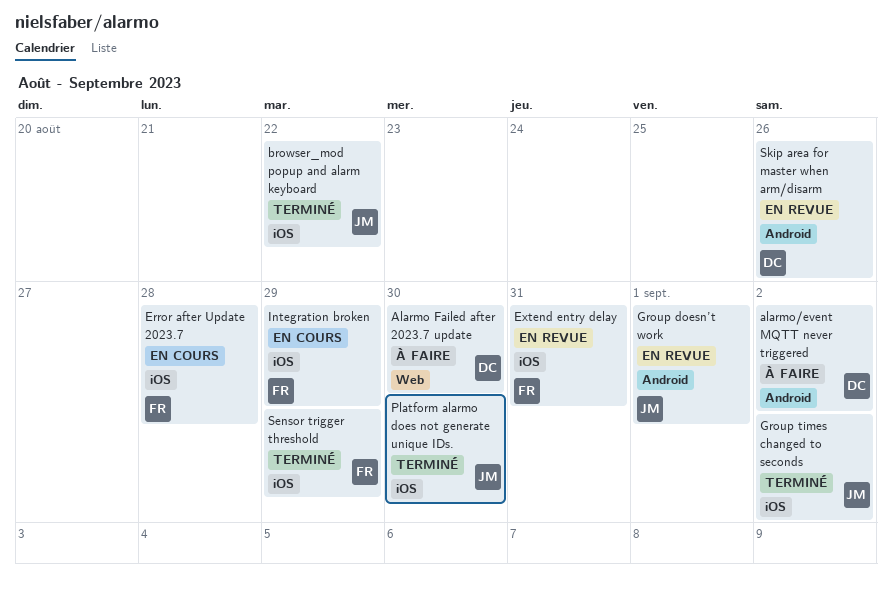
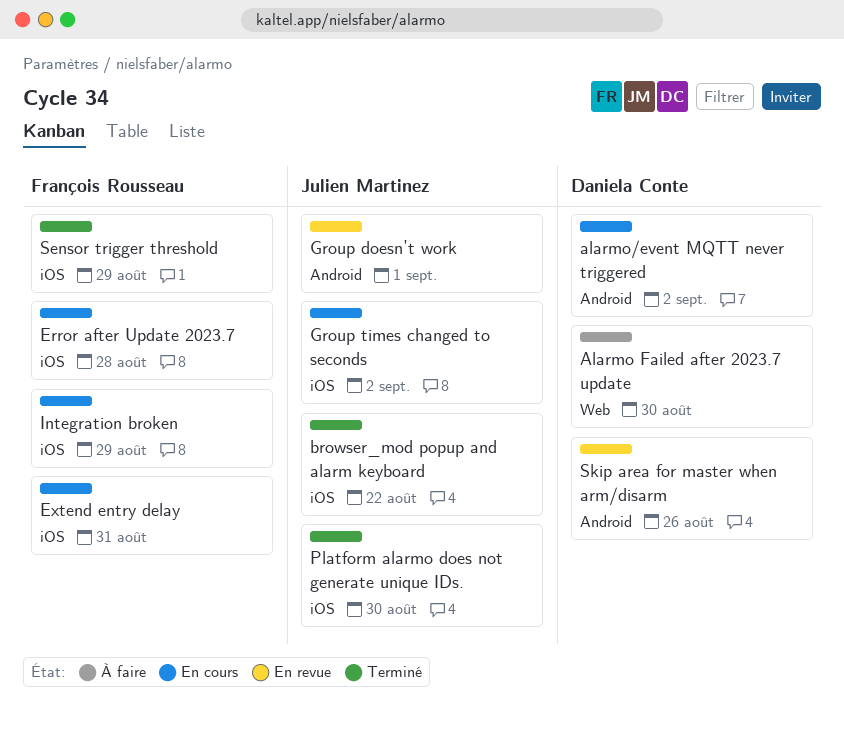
alarmo/event MQTT never triggered, status: À faire -> En cours
Extend entry delay, status: En revue -> En cours
Group times changed to seconds, status: Terminé -> En cours

